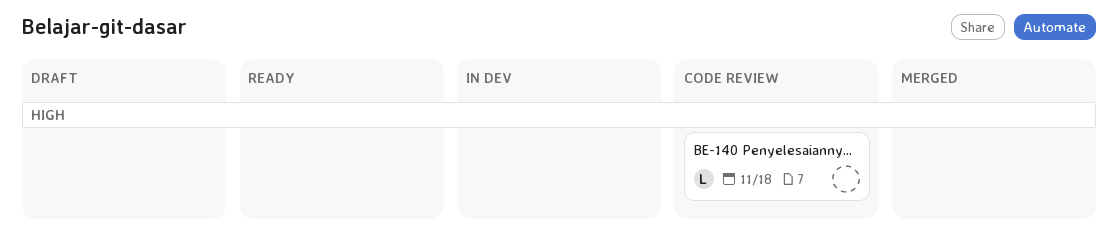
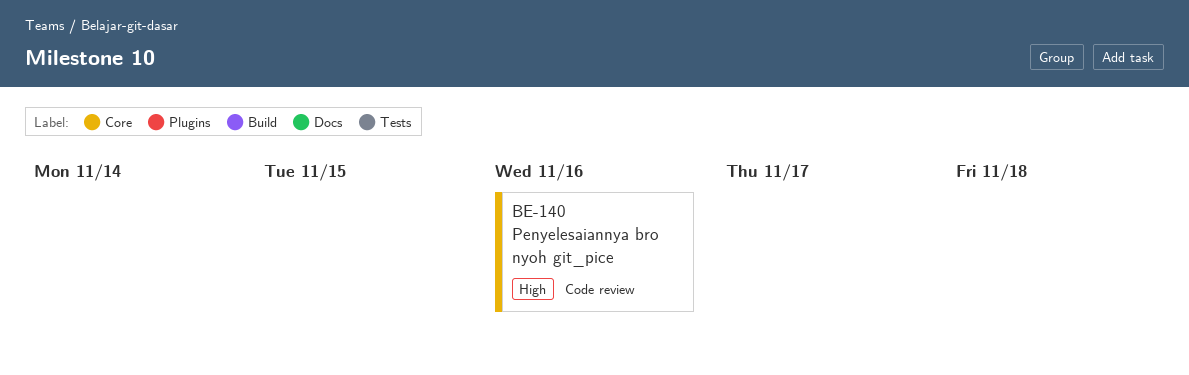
BE-140, due: Nov 18 -> Nov 16

